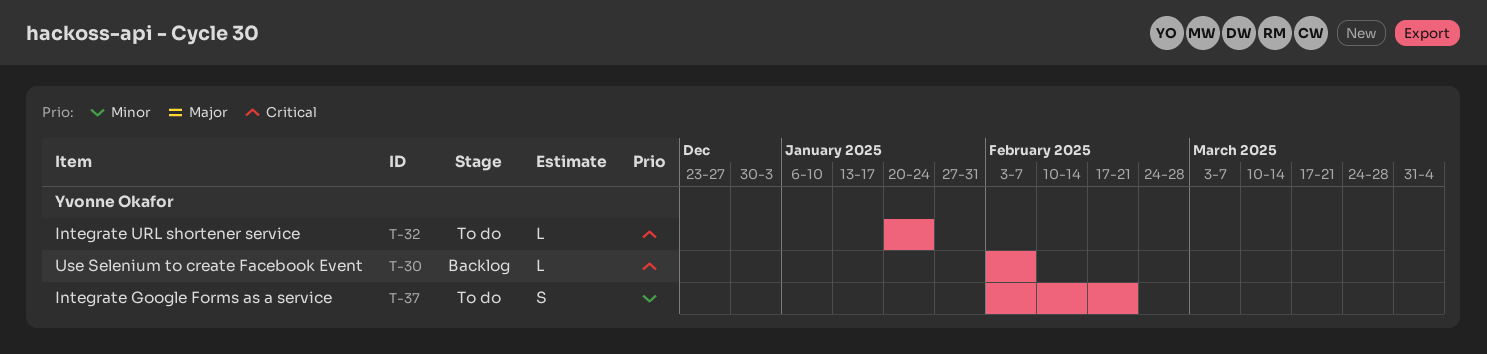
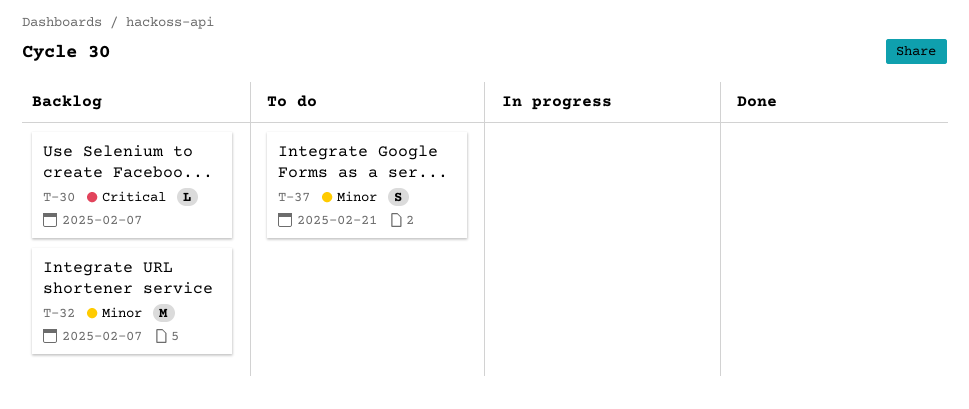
T-32, status: To do -> Backlog
T-32, priority: Critical -> Minor
T-32, estimate: L -> M
T-32, due: Jan 24 -> Feb 7

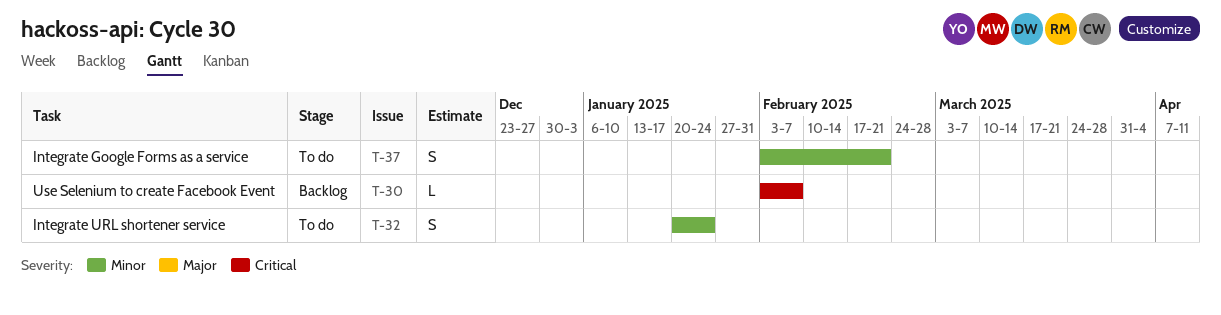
T-32, status: Backlog -> To do
T-32, estimate: M -> S
T-32, due: Feb 7 -> Jan 24

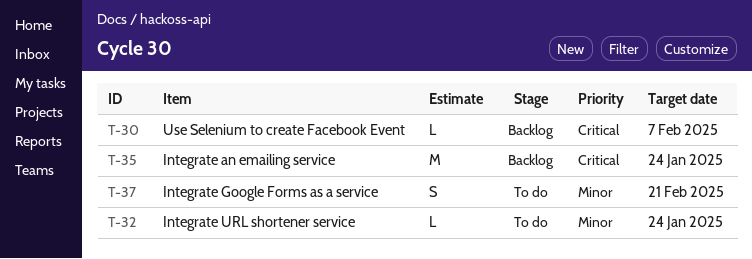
T-32, estimate: S -> L
T-35: none -> present

